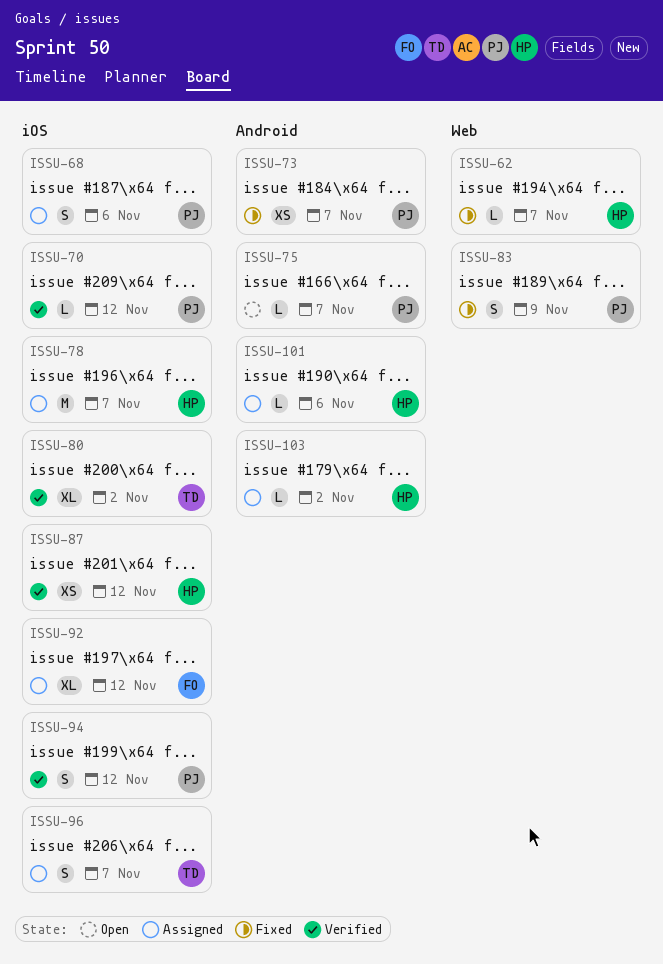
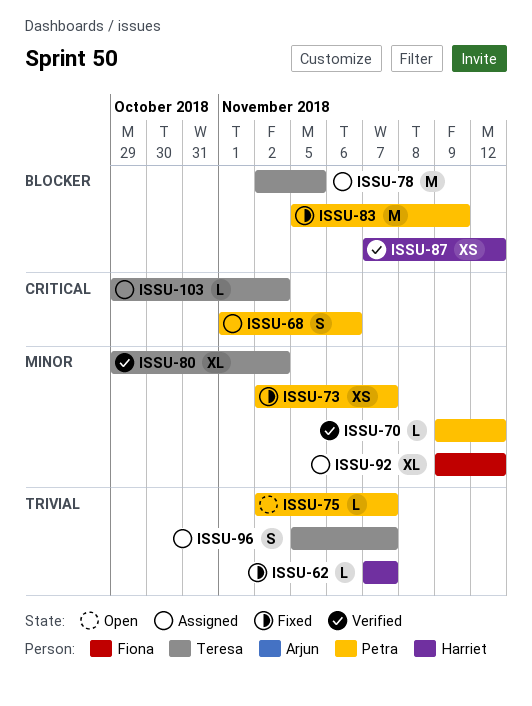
ISSU-78, owner: Harriet -> Teresa
ISSU-78, due: Nov 7 -> Nov 5
ISSU-83, estimate: S -> M
ISSU-94: present -> none
ISSU-101: present -> none
ISSU-103, owner: Harriet -> Teresa

